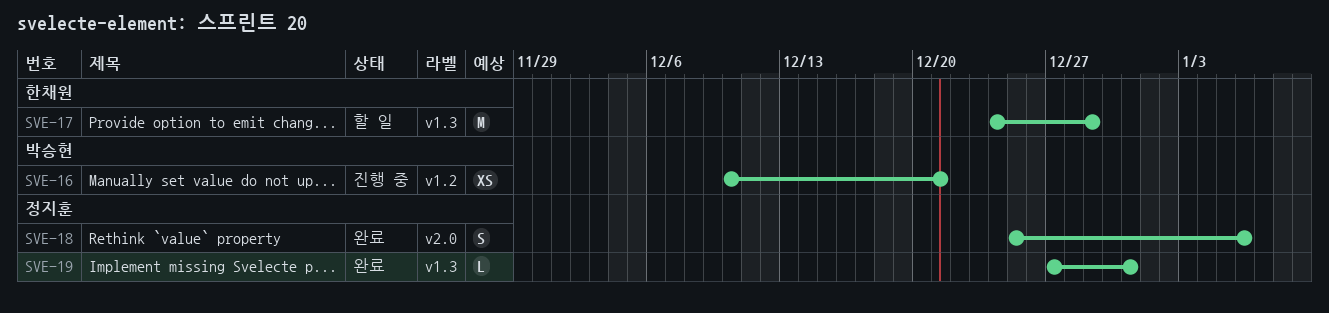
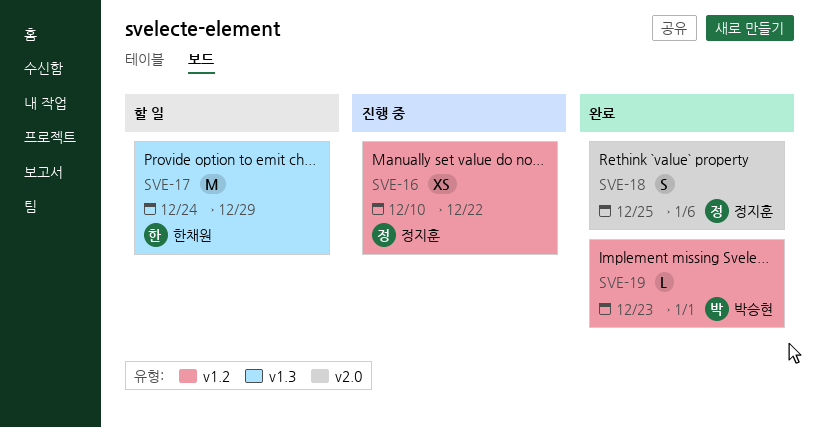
SVE-16, owner: 박승현 -> 정지훈
SVE-16, due: Dec 21 -> Dec 22
SVE-19, owner: 정지훈 -> 박승현
SVE-19, label: v1.3 -> v1.2
SVE-19, start: Dec 27 -> Dec 23
SVE-19, due: Dec 31 -> Jan 1

